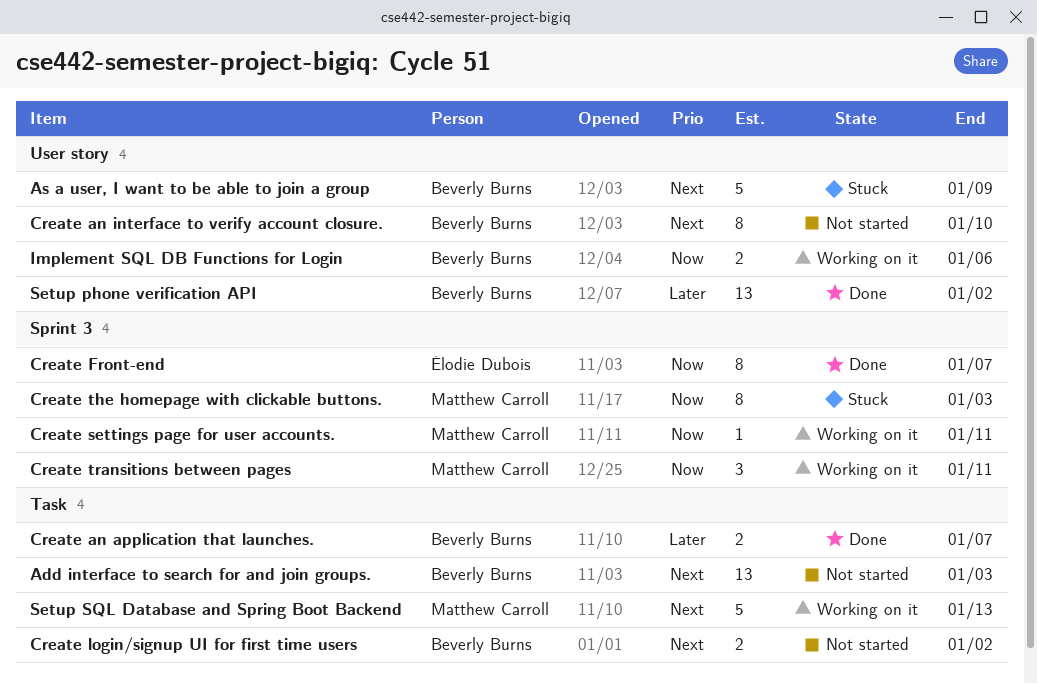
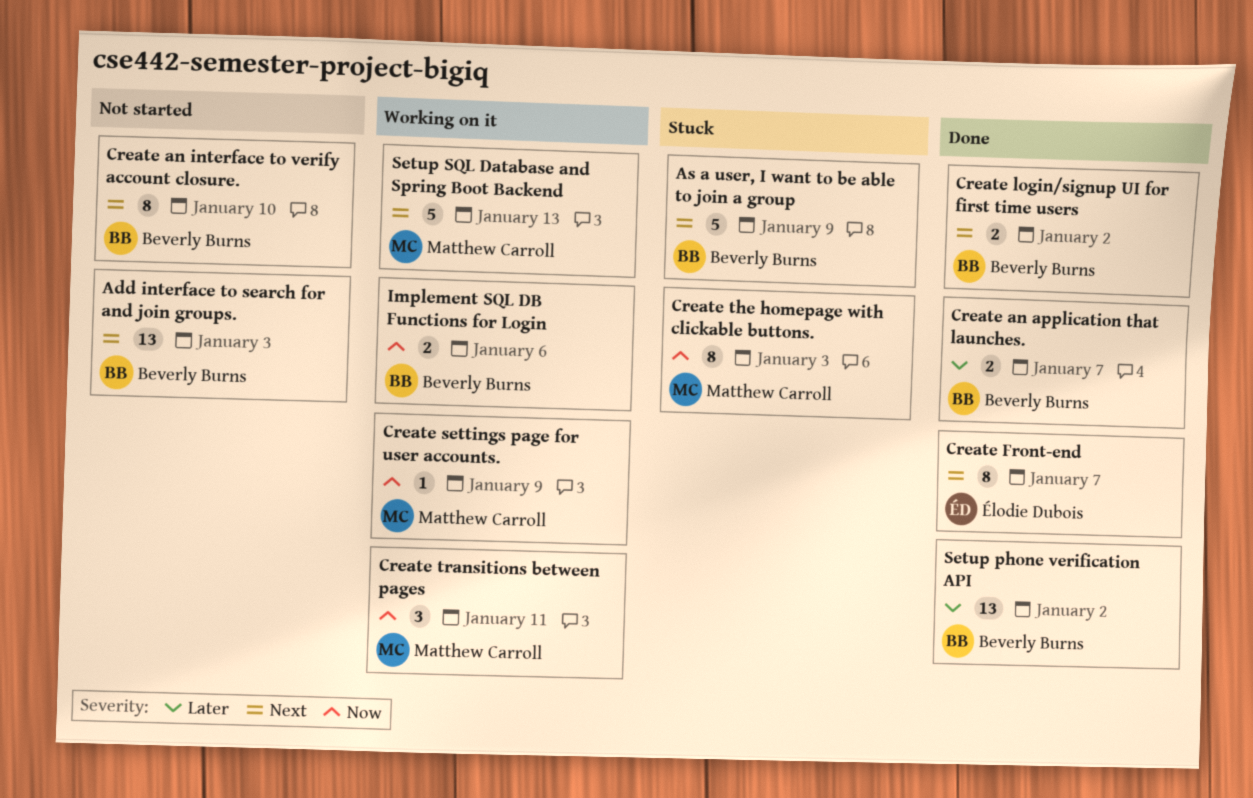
Create Front-end, priority: Now -> Next
Create login/signup UI for first time users, status: Not started -> Done
Create settings page for user accounts., due: Jan 11 -> Jan 9

